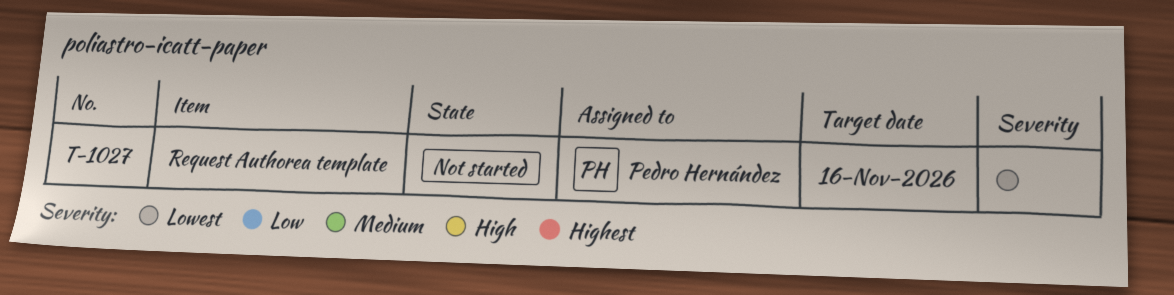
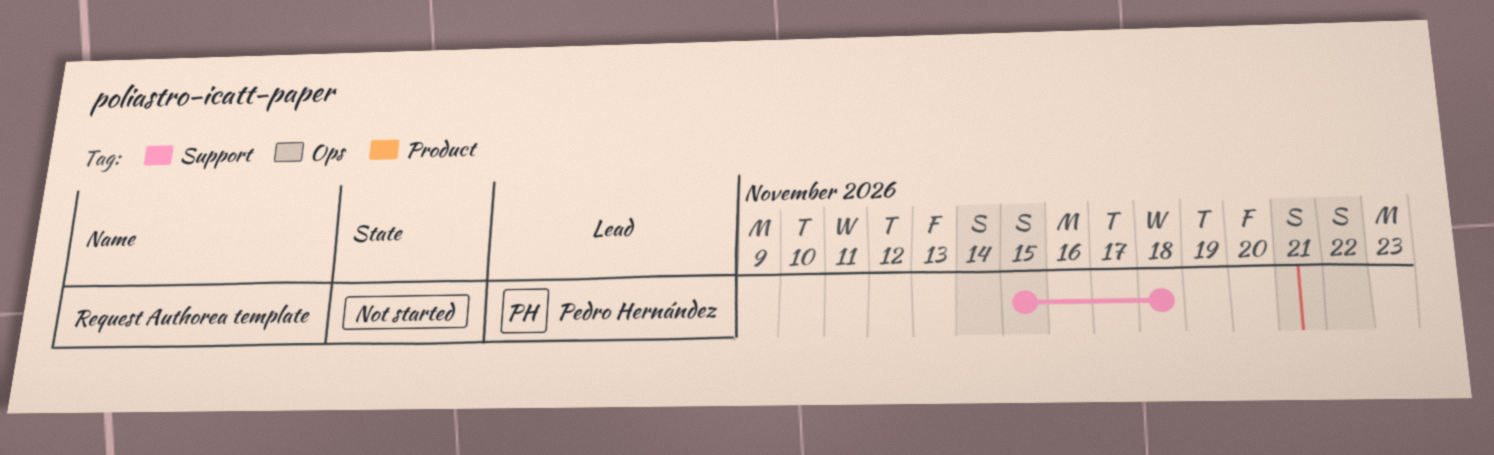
Request Authorea template, due: Nov 16 -> Nov 18

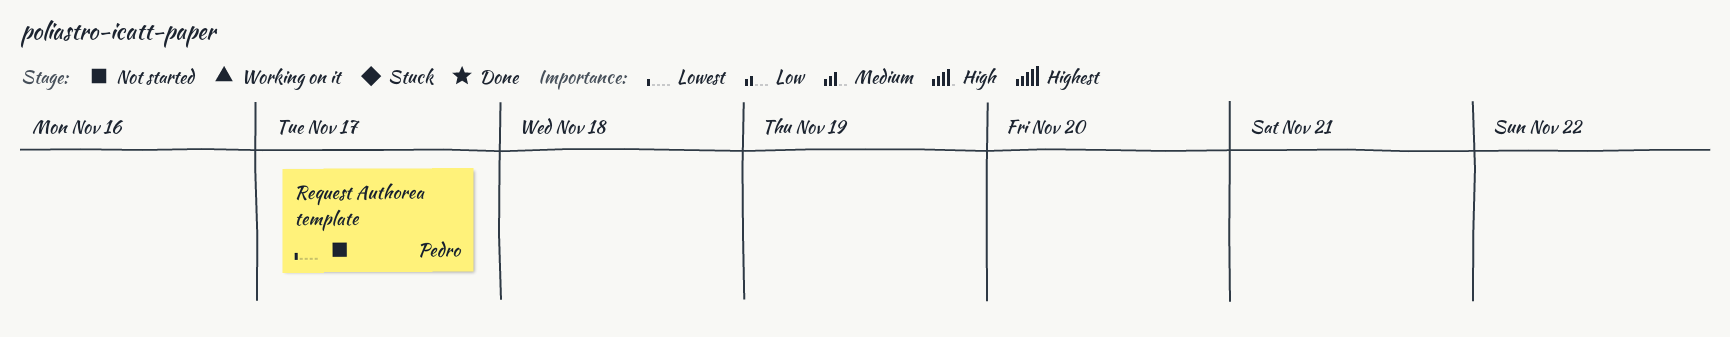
Request Authorea template, due: Nov 18 -> Nov 17

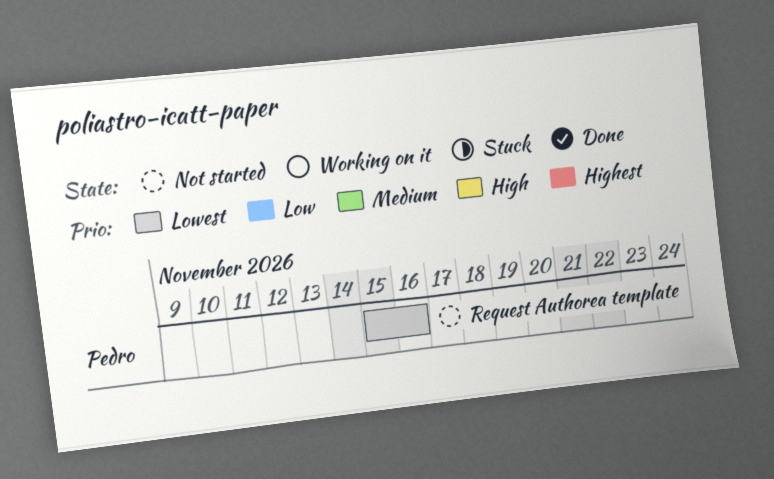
Request Authorea template, due: Nov 17 -> Nov 16

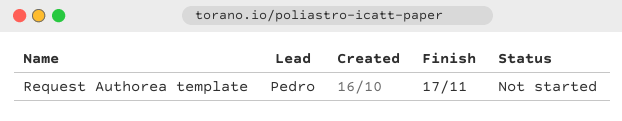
Request Authorea template, due: Nov 16 -> Nov 17

